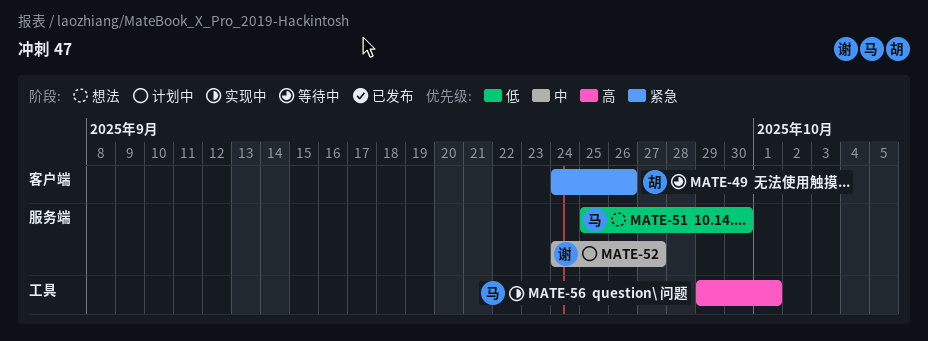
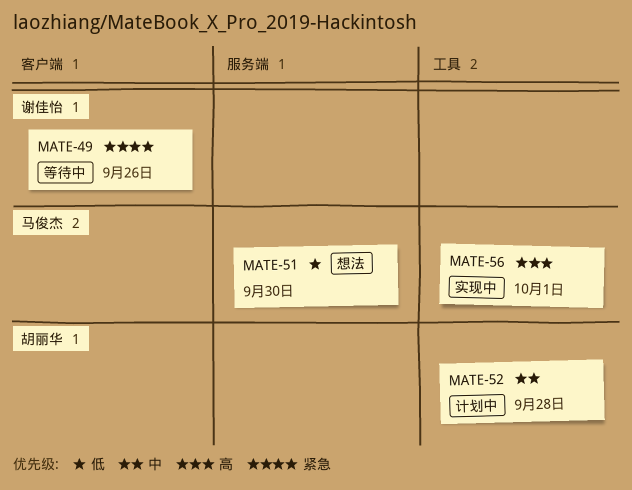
MATE-49, owner: 胡丽华 -> 谢佳怡
MATE-52, owner: 谢佳怡 -> 胡丽华
MATE-52, label: 服务端 -> 工具
MATE-52, due: Sep 27 -> Sep 28

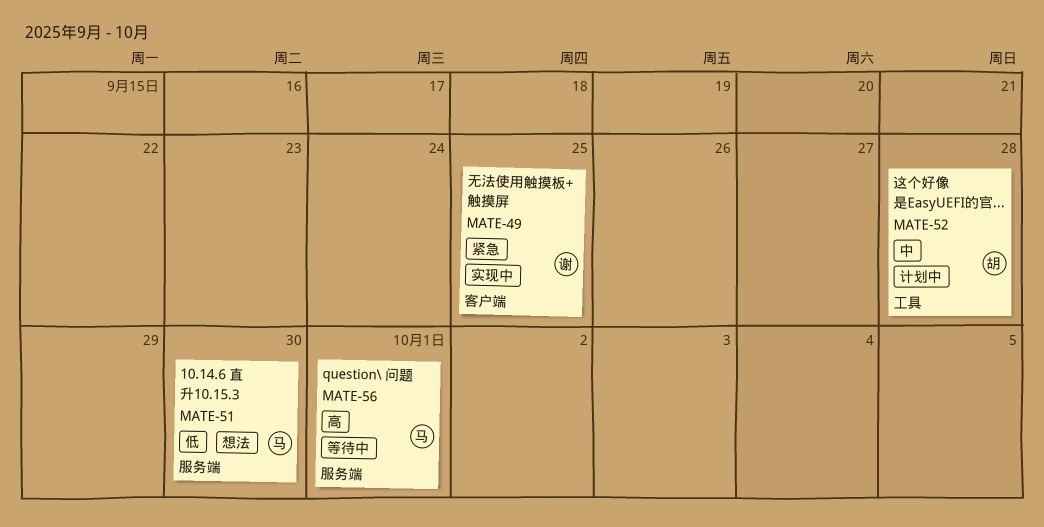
MATE-49, status: 等待中 -> 实现中
MATE-49, due: Sep 26 -> Sep 25
MATE-56, status: 实现中 -> 等待中
MATE-56, label: 工具 -> 服务端

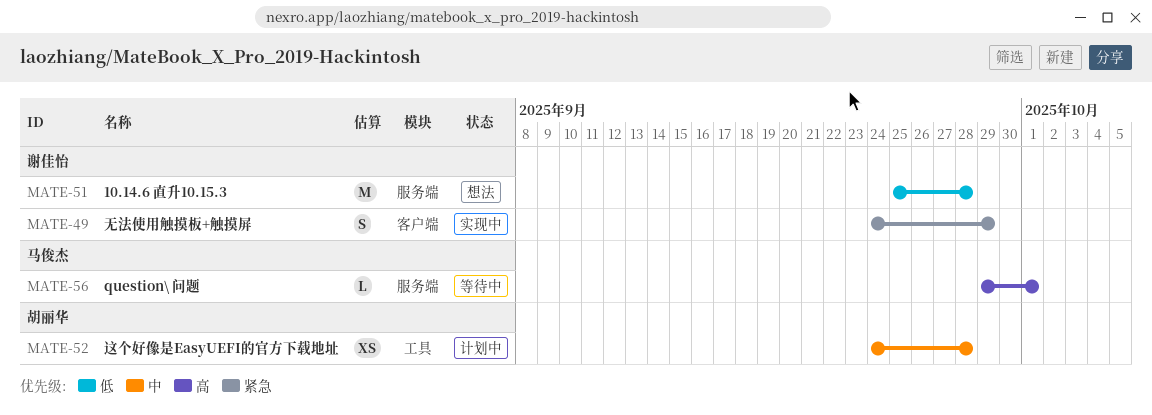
MATE-49, due: Sep 25 -> Sep 29
MATE-51, owner: 马俊杰 -> 谢佳怡
MATE-51, due: Sep 30 -> Sep 28

